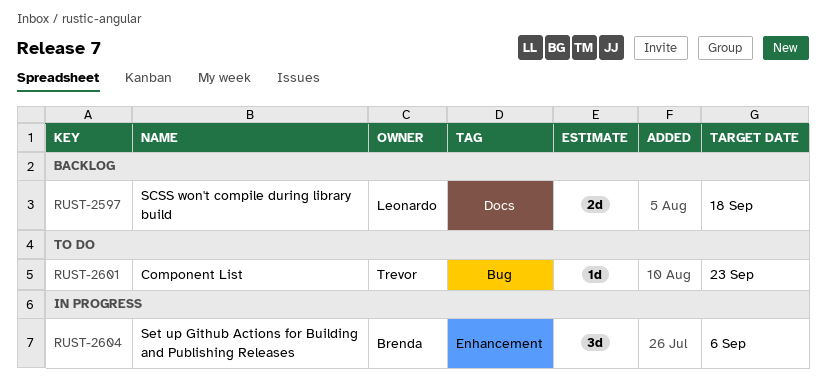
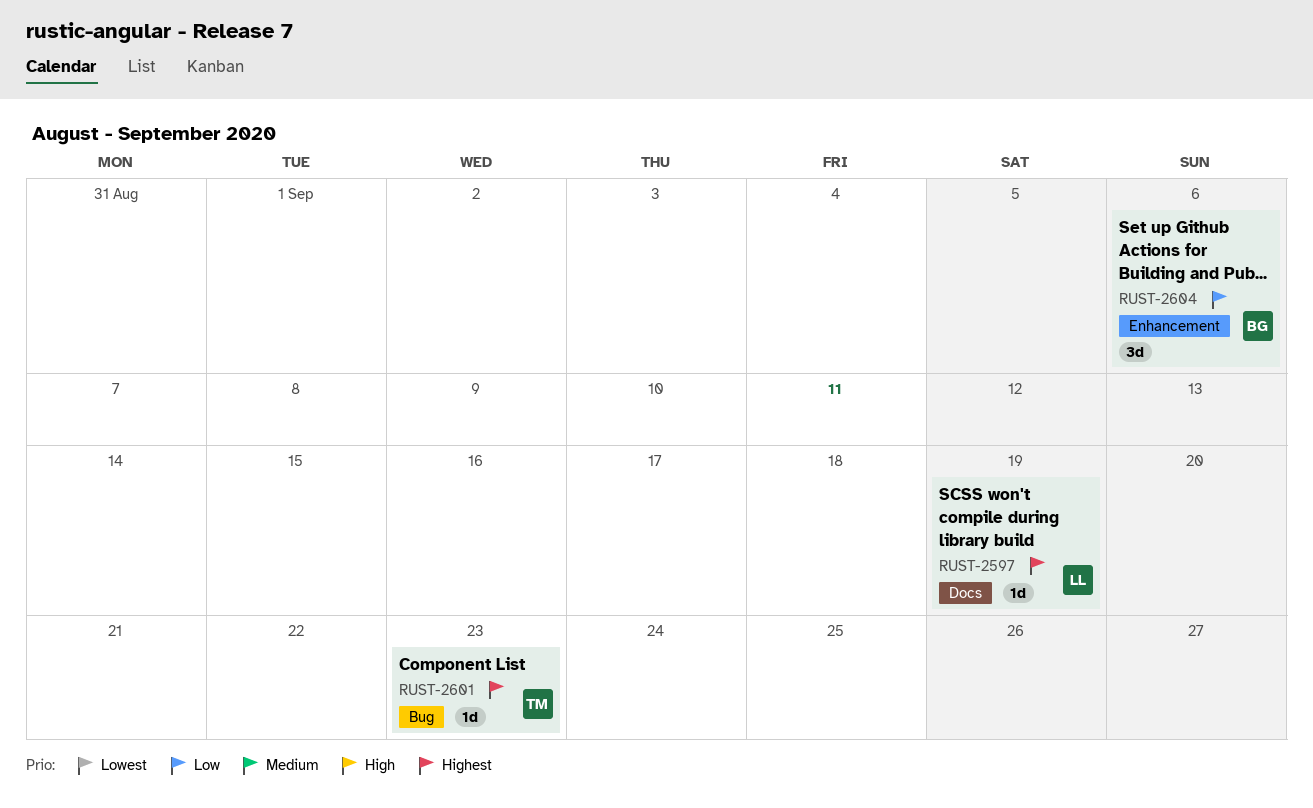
RUST-2597, estimate: 2d -> 1d
RUST-2597, due: Sep 18 -> Sep 19

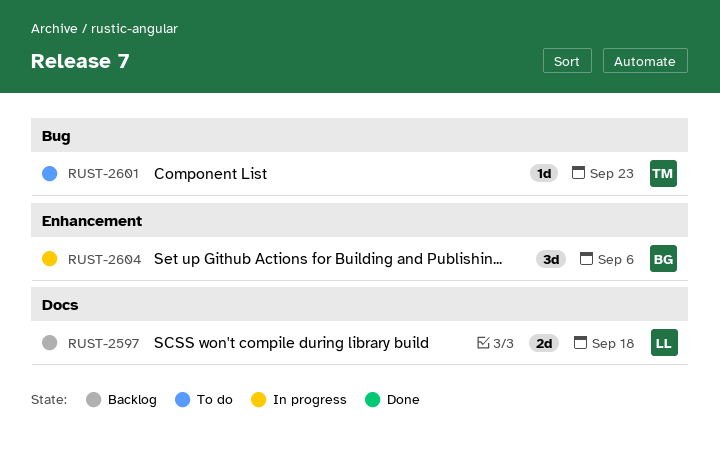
RUST-2597, estimate: 1d -> 2d
RUST-2597, due: Sep 19 -> Sep 18

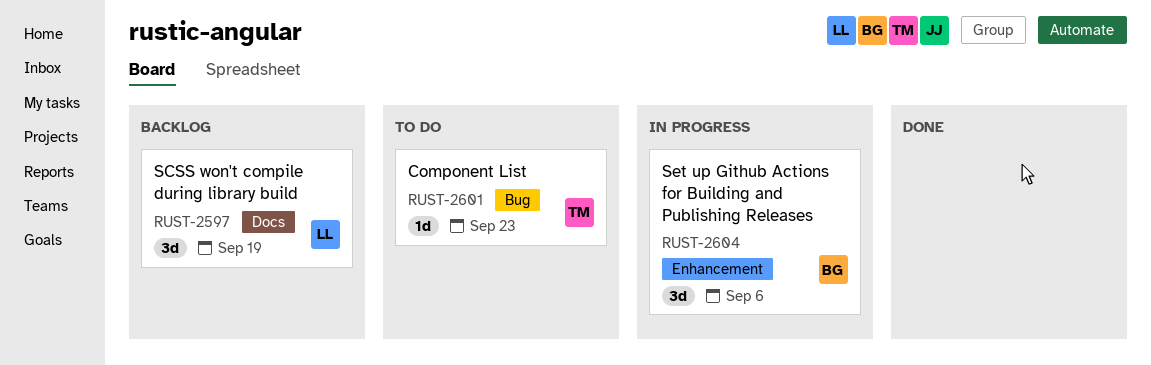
RUST-2597, estimate: 2d -> 3d
RUST-2597, due: Sep 18 -> Sep 19

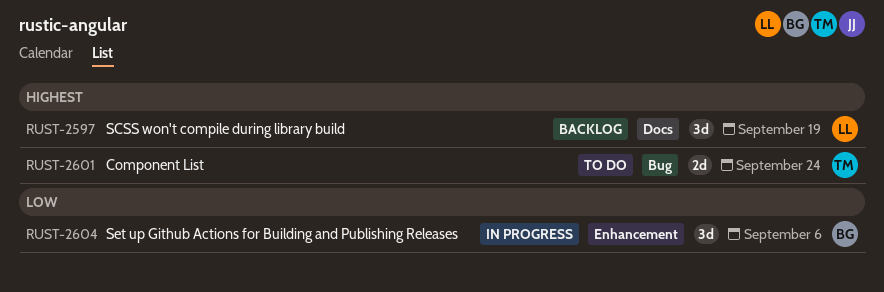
RUST-2601, estimate: 1d -> 2d
RUST-2601, due: Sep 23 -> Sep 24

